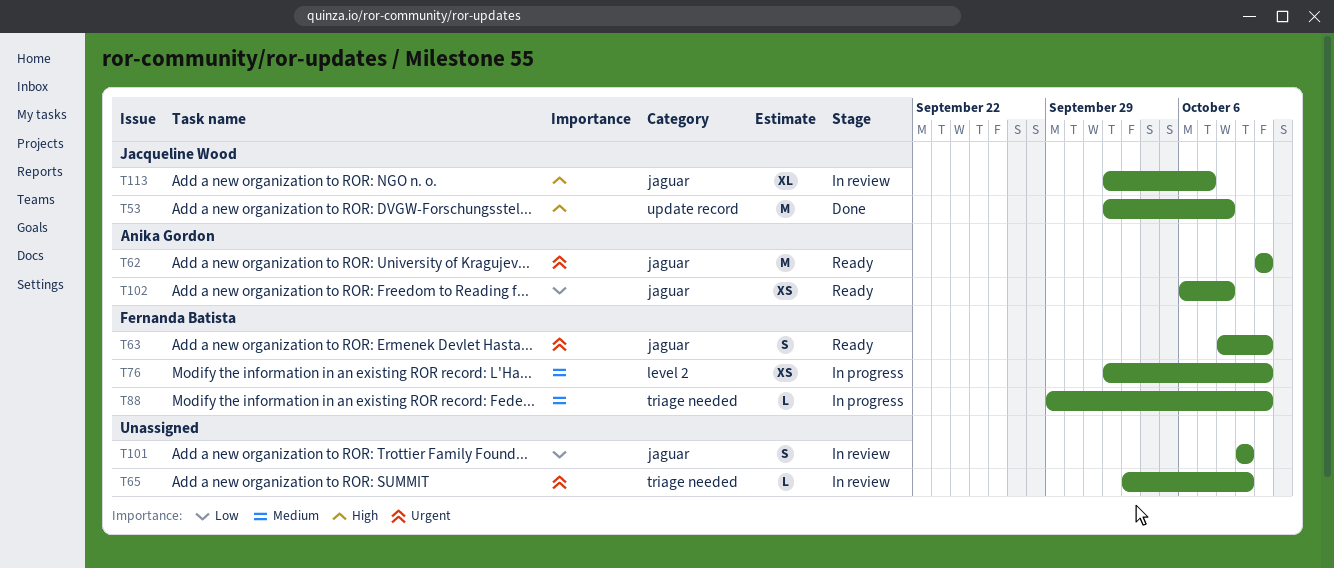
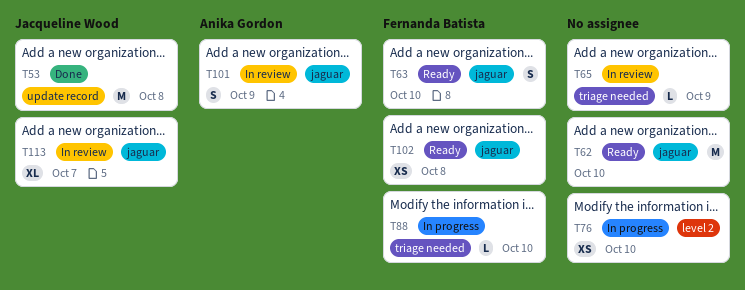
T62, owner: Anika Gordon -> none
T76, owner: Fernanda Batista -> none
T101, owner: none -> Anika Gordon
T102, owner: Anika Gordon -> Fernanda Batista

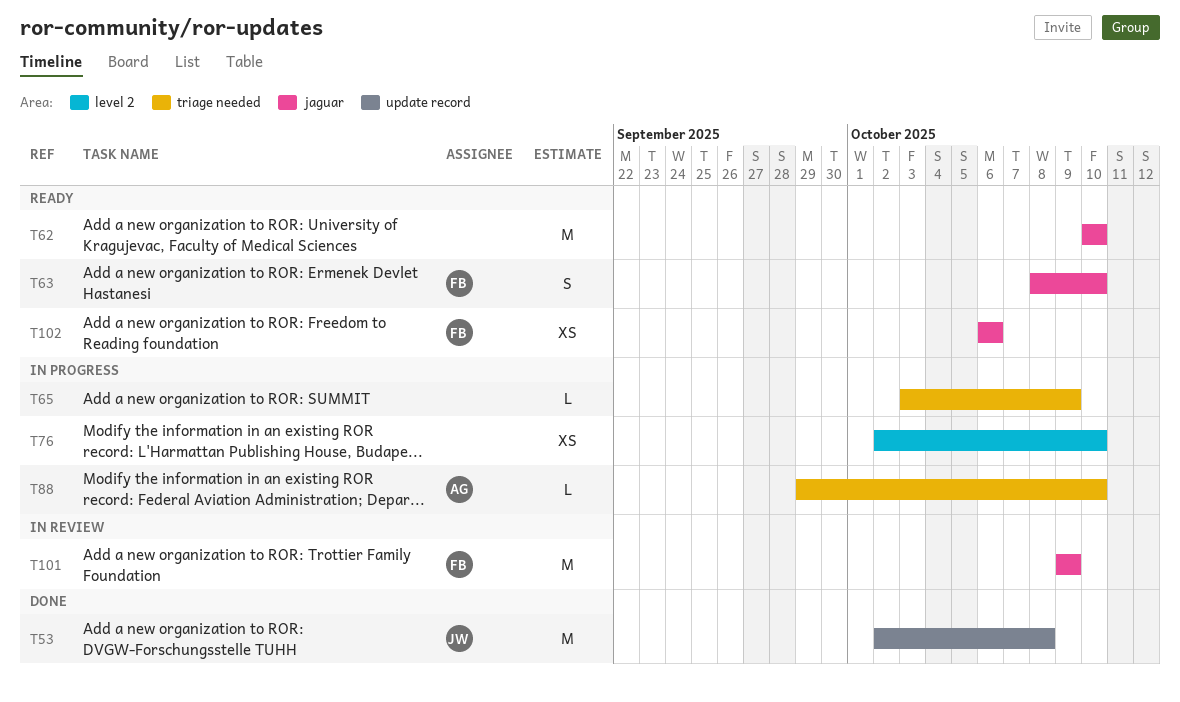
T65, status: In review -> In progress
T88, owner: Fernanda Batista -> Anika Gordon
T101, owner: Anika Gordon -> Fernanda Batista
T101, estimate: S -> M
T102, due: Oct 8 -> Oct 6
T113: present -> none

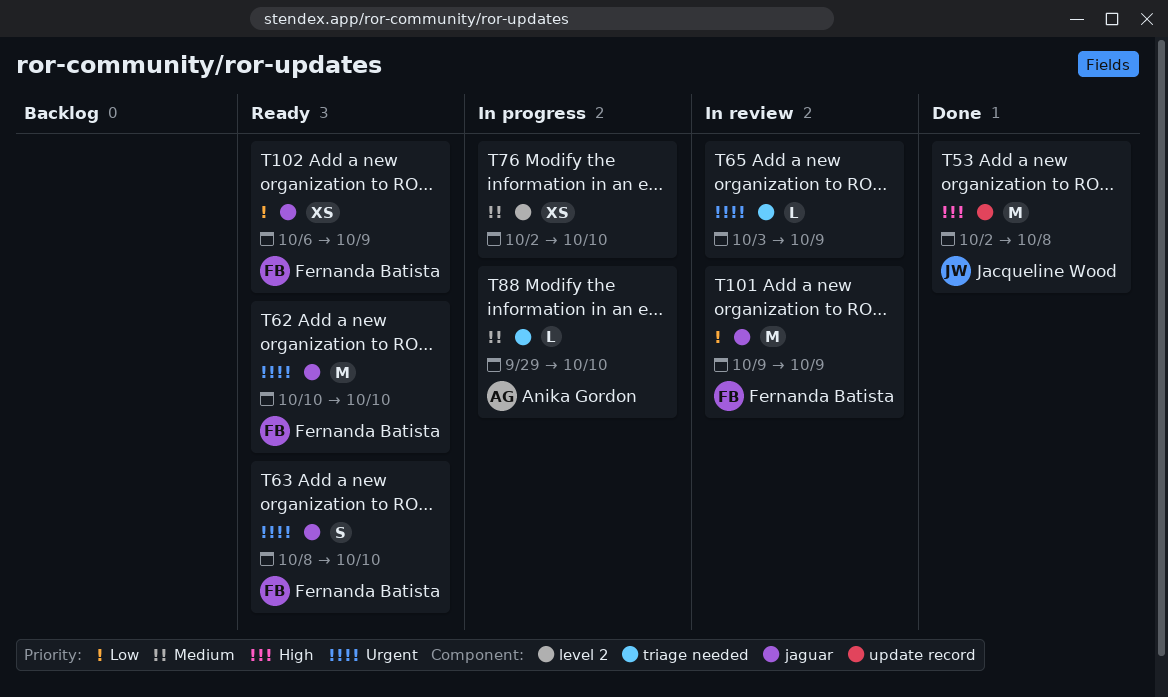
T62, owner: none -> Fernanda Batista
T65, status: In progress -> In review
T102, due: Oct 6 -> Oct 9

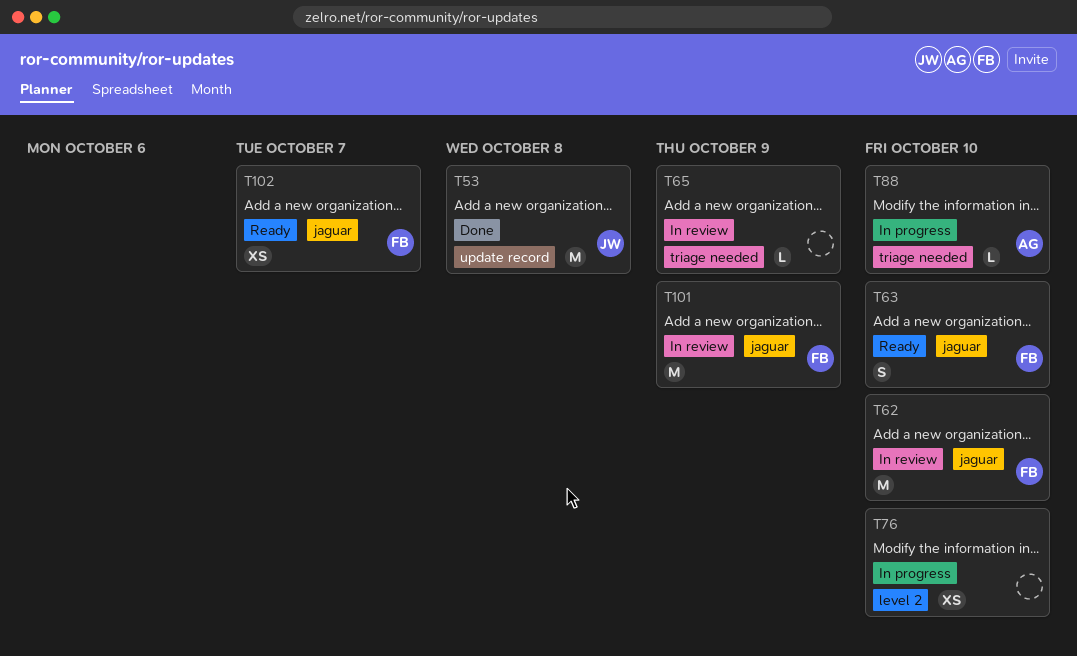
T62, status: Ready -> In review
T102, due: Oct 9 -> Oct 7

